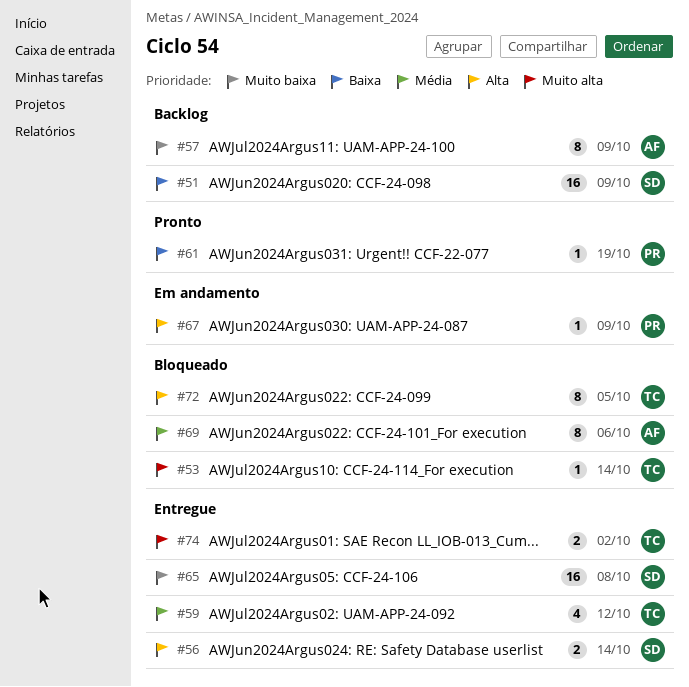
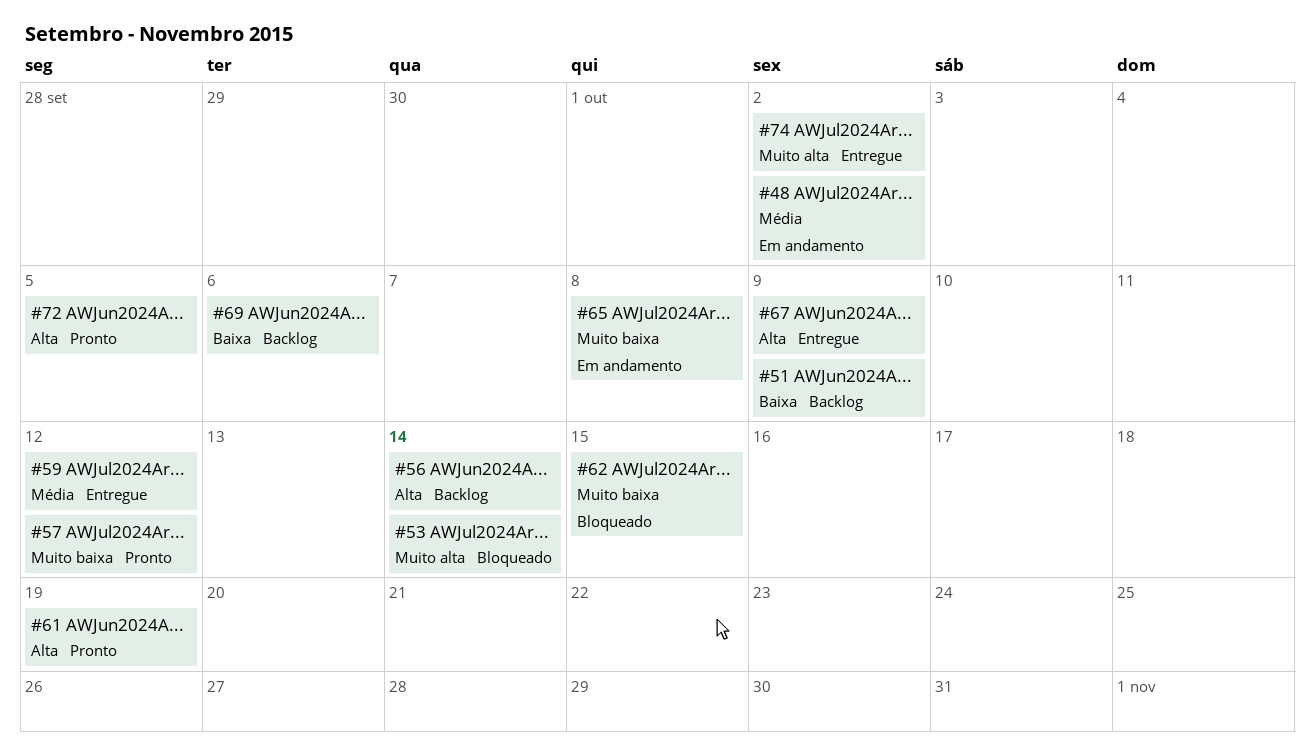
#48: none -> present
#56, status: Entregue -> Backlog
#57, status: Backlog -> Pronto
#57, due: Oct 9 -> Oct 12
#61, priority: Baixa -> Alta
#62: none -> present
#65, status: Entregue -> Em andamento
#67, status: Em andamento -> Entregue
#69, status: Bloqueado -> Backlog
#69, priority: Média -> Baixa
#72, status: Bloqueado -> Pronto

